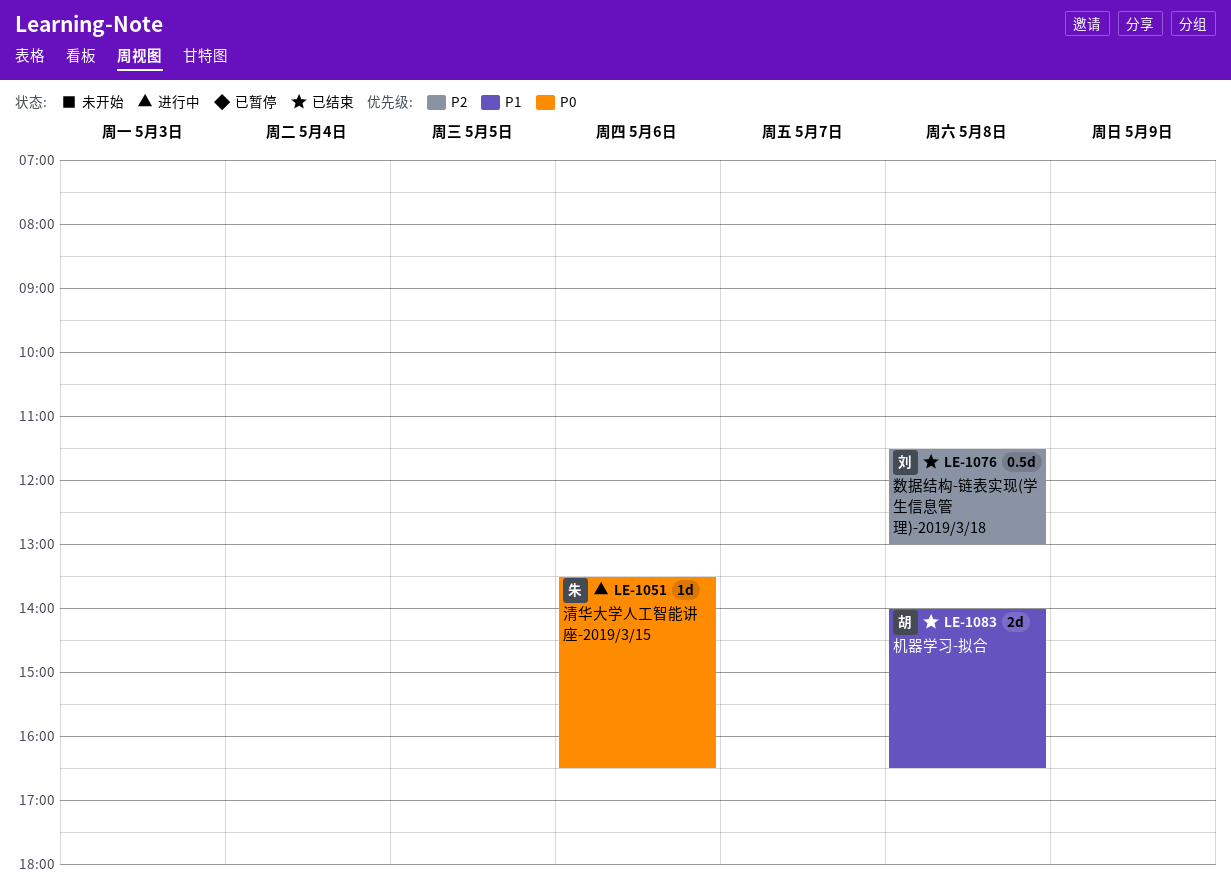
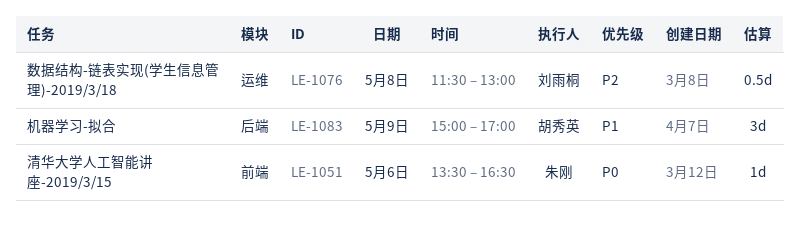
LE-1083, estimate: 2d -> 3d
LE-1083, day: May 8 -> May 9
LE-1083, begins: 14:00 -> 15:00
LE-1083, ends: 16:30 -> 17:00

